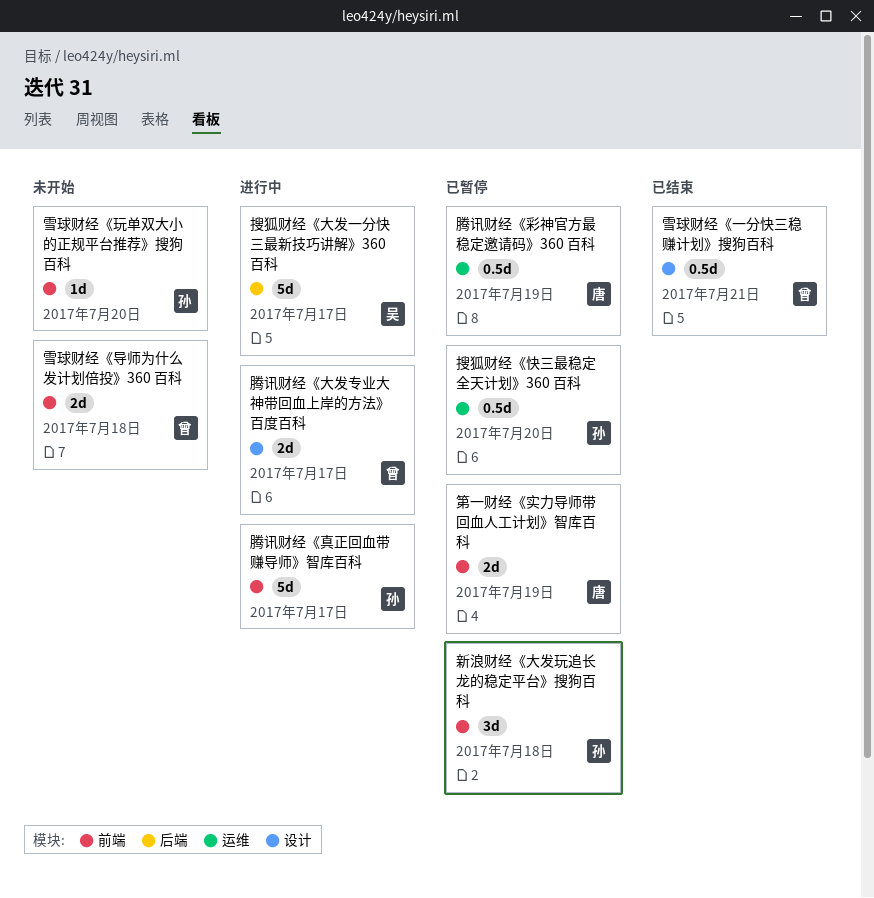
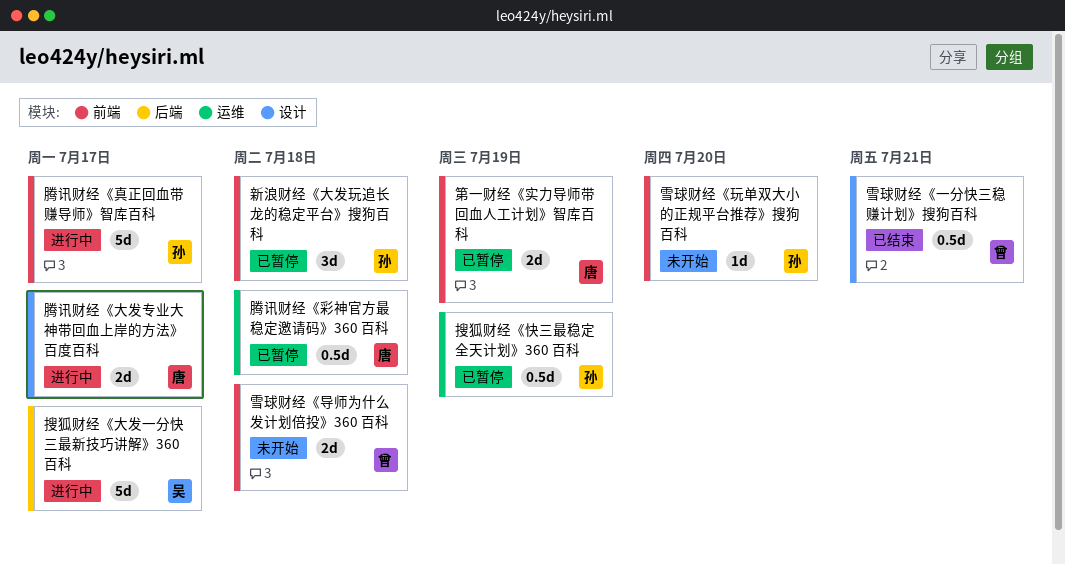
搜狐财经《快三最稳定全天计划》360 百科, due: Jul 20 -> Jul 19
腾讯财经《大发专业大神带回血上岸的方法》百度百科, owner: 曾 -> 唐
腾讯财经《彩神官方最稳定邀请码》360 百科, due: Jul 19 -> Jul 18

